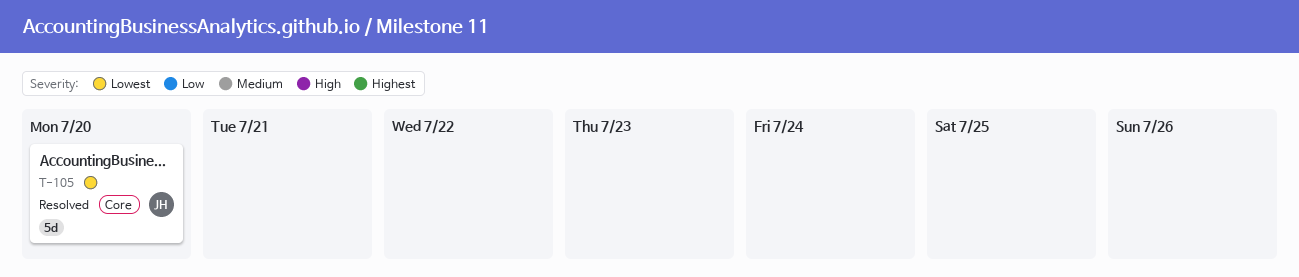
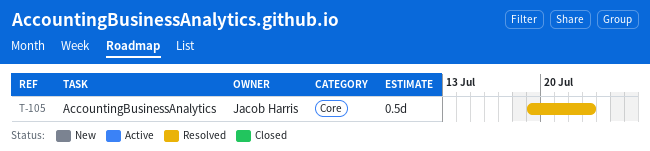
T-105, estimate: 5d -> 0.5d
T-105, due: Jul 20 -> Jul 23

